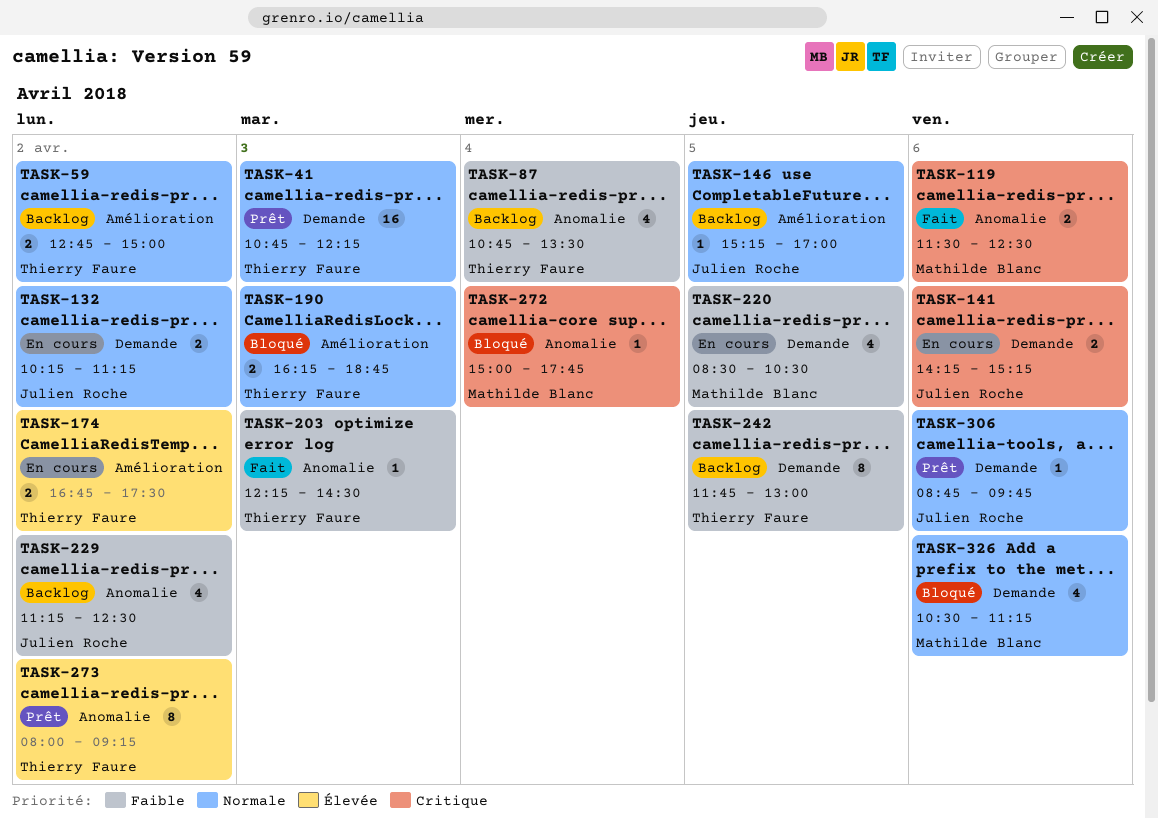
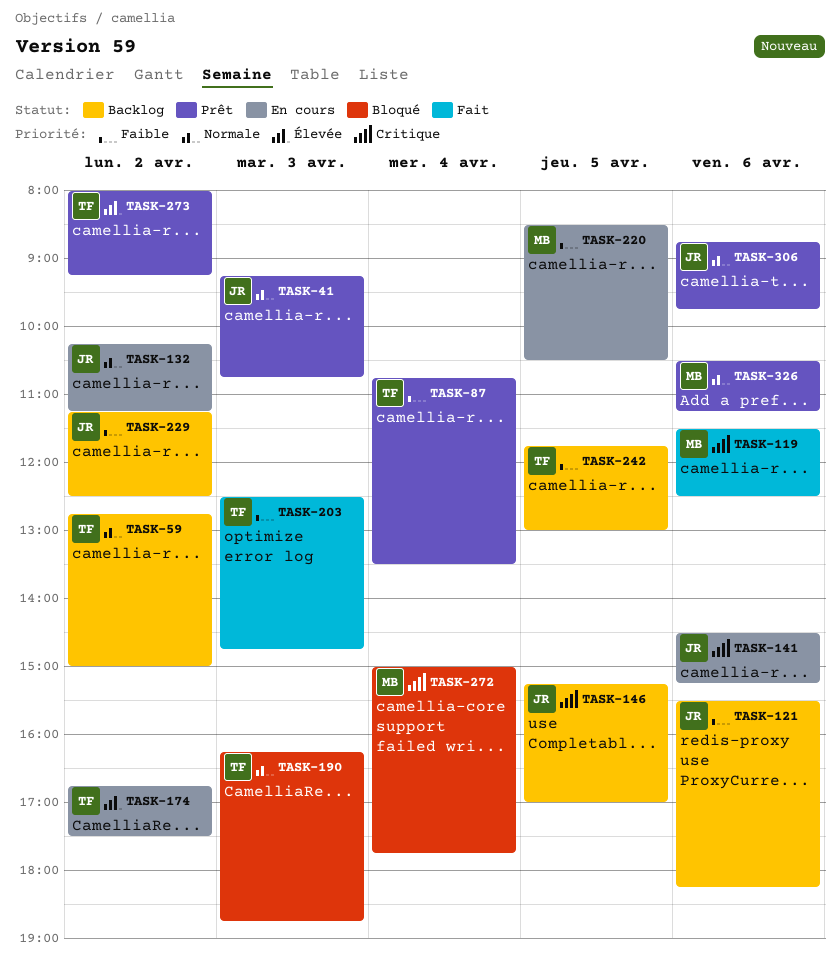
TASK-41, owner: Thierry Faure -> Julien Roche
TASK-41, begins: 10:45 -> 09:15
TASK-41, ends: 12:15 -> 10:45
TASK-87, status: Backlog -> Prêt
TASK-121: none -> present
TASK-141, begins: 14:15 -> 14:30
TASK-146, priority: Normale -> Critique
TASK-203, begins: 12:15 -> 12:30
TASK-203, ends: 14:30 -> 14:45
TASK-326, status: Bloqué -> Prêt

